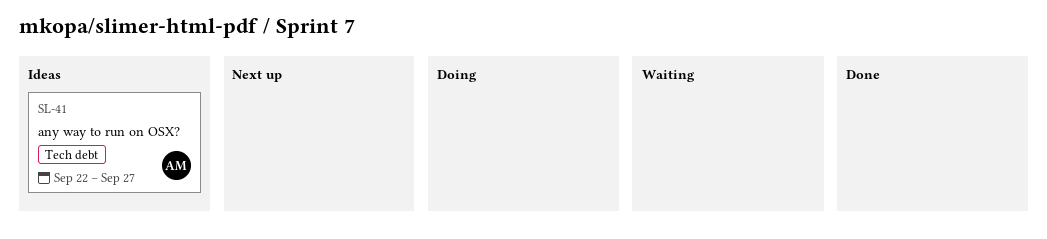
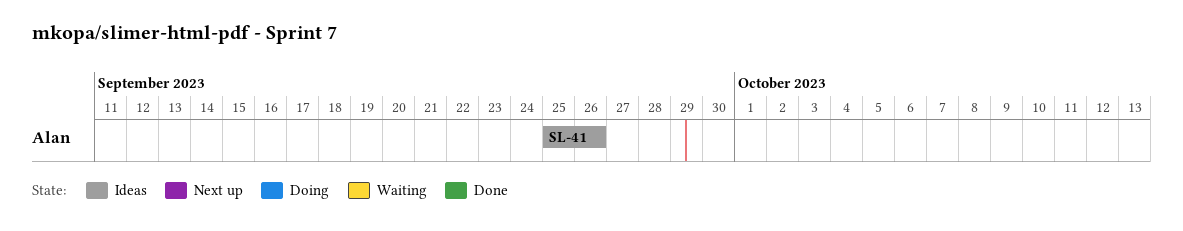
SL-41, start: Sep 22 -> Sep 25
SL-41, due: Sep 27 -> Sep 26

